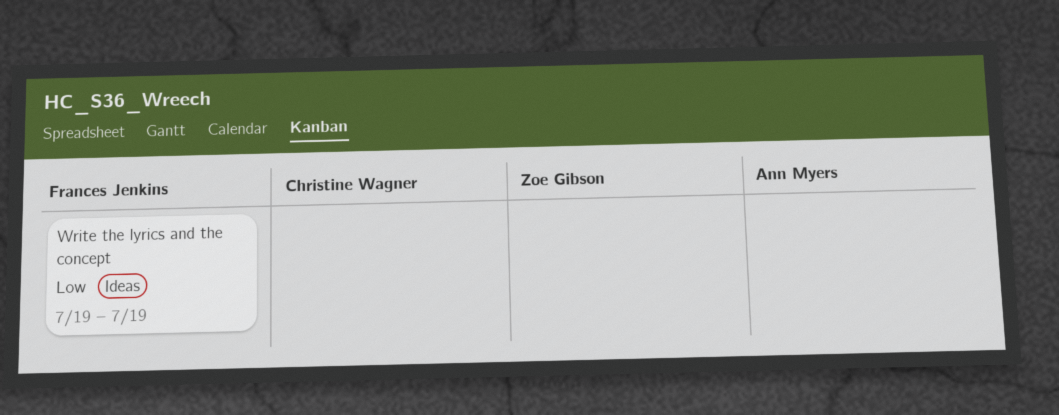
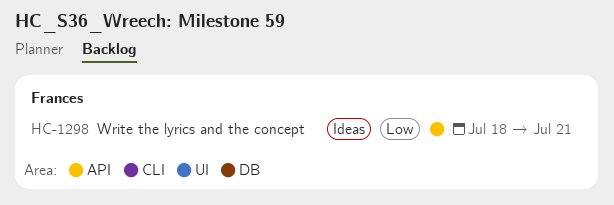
Write the lyrics and the concept, start: Jul 19 -> Jul 18
Write the lyrics and the concept, due: Jul 19 -> Jul 21

